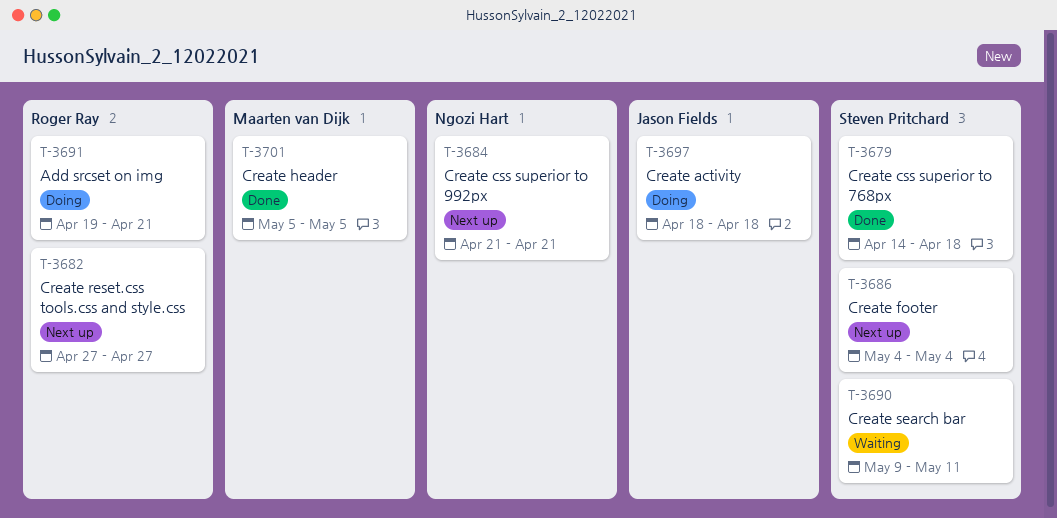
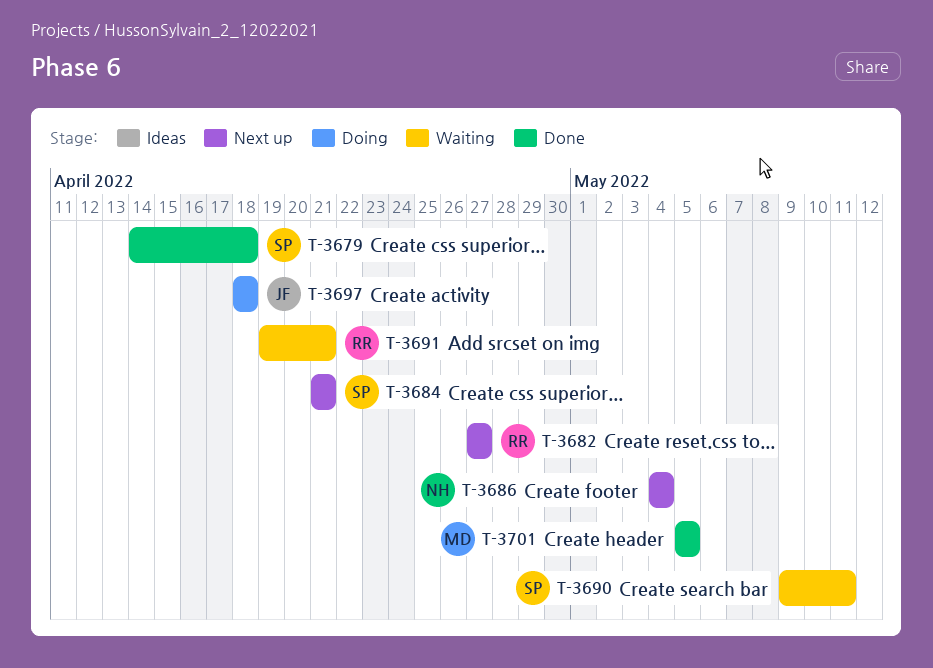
T-3684, owner: Ngozi Hart -> Steven Pritchard
T-3686, owner: Steven Pritchard -> Ngozi Hart
T-3691, status: Doing -> Waiting

